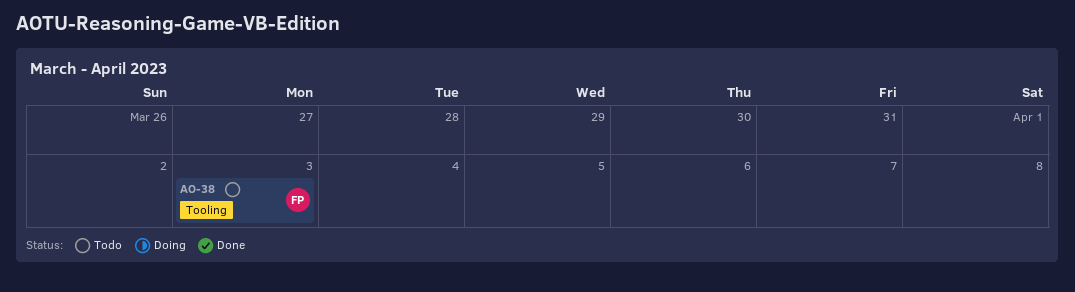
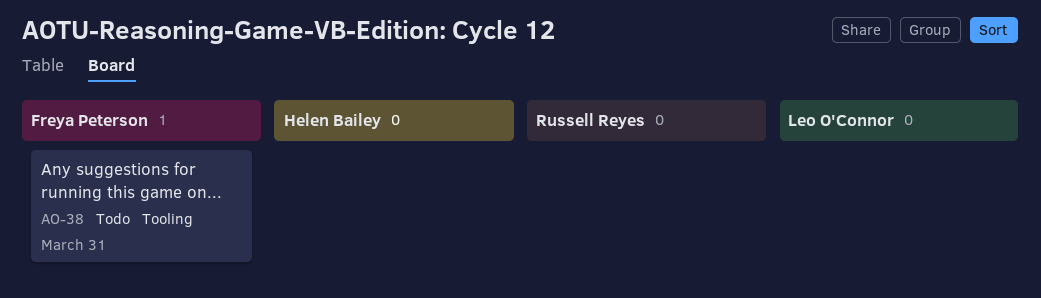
AO-38, due: Apr 3 -> Mar 31

